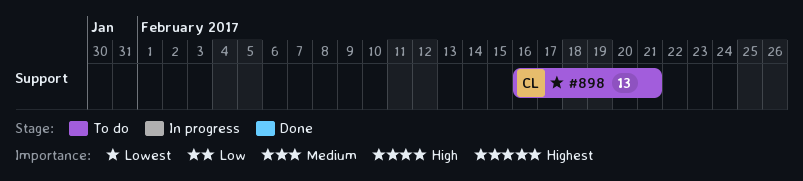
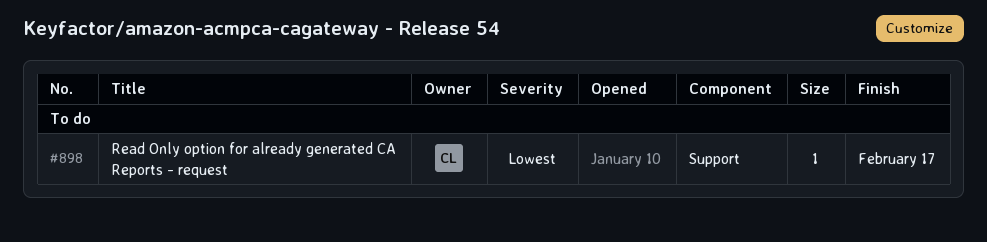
#898, estimate: 13 -> 1
#898, due: Feb 21 -> Feb 17

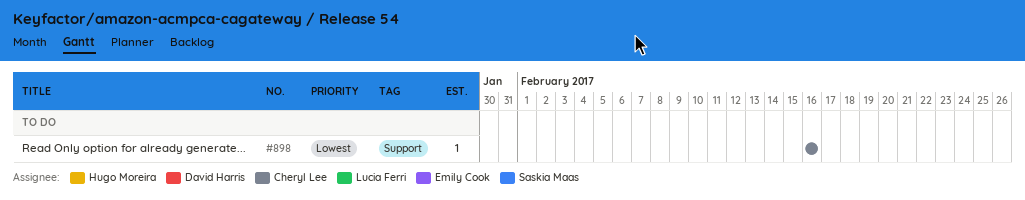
#898, due: Feb 17 -> Feb 16

